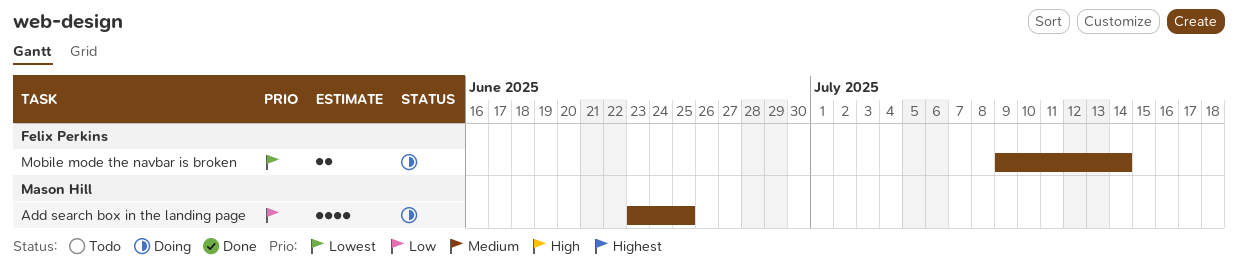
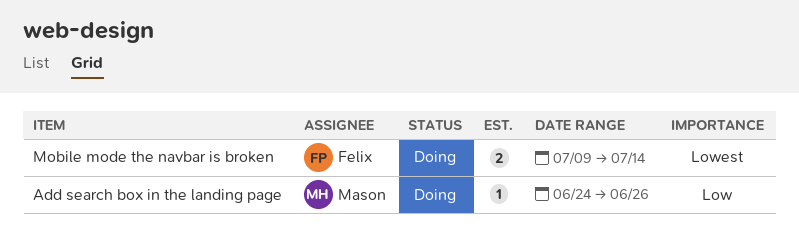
Add search box in the landing page, estimate: 4 -> 1
Add search box in the landing page, start: Jun 23 -> Jun 24
Add search box in the landing page, due: Jun 25 -> Jun 26

